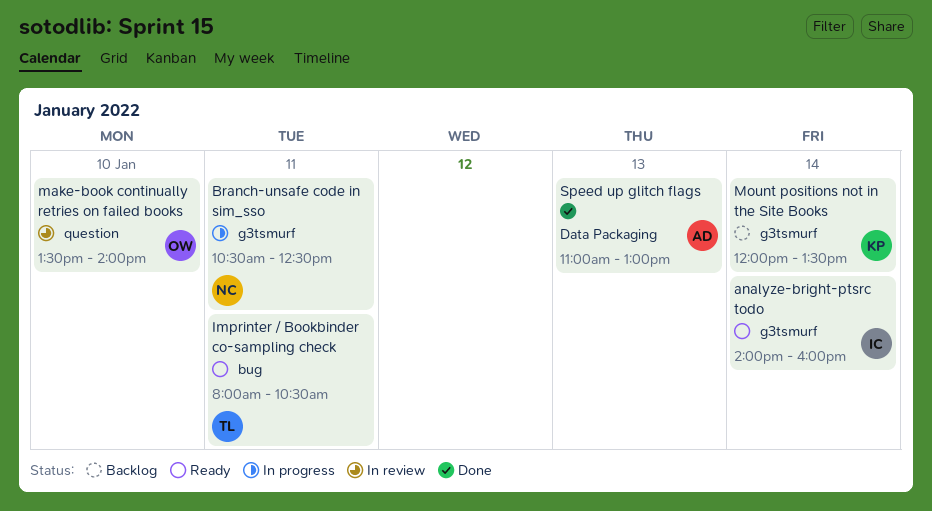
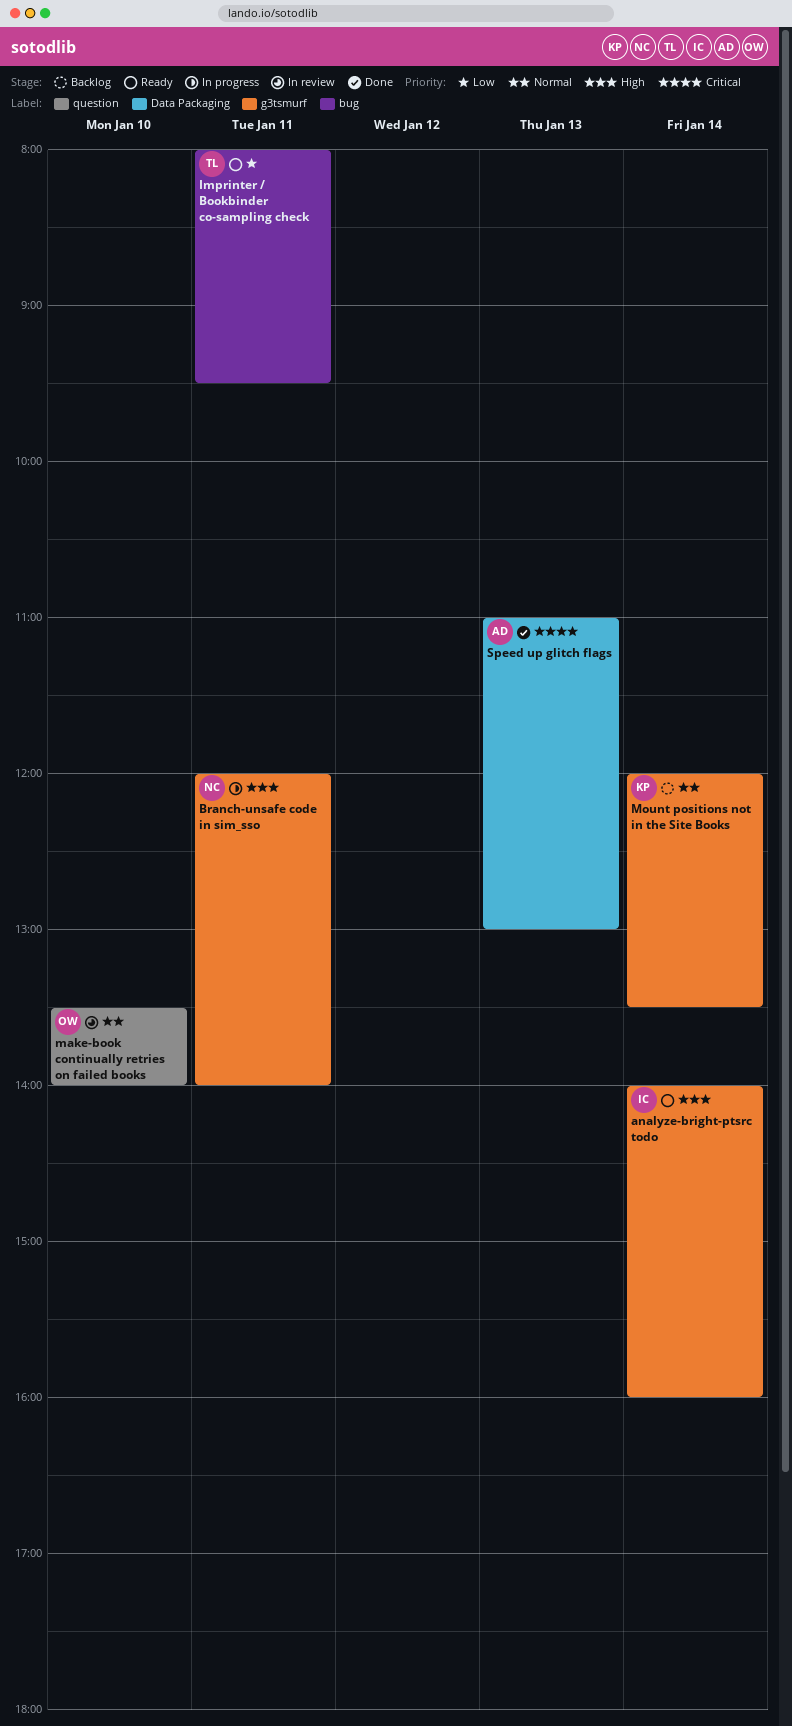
Branch-unsafe code in sim_sso, begins: 10:30 -> 12:00
Branch-unsafe code in sim_sso, ends: 12:30 -> 14:00
Imprinter / Bookbinder co-sampling check, ends: 10:30 -> 09:30

